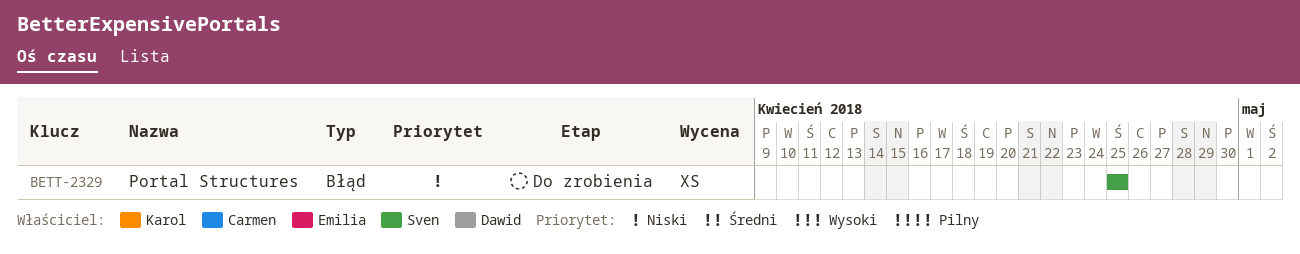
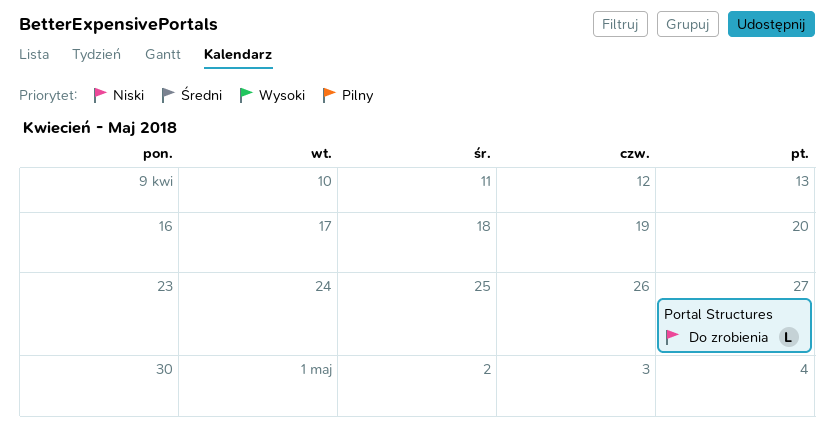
Portal Structures, estimate: XS -> L
Portal Structures, due: Apr 25 -> Apr 27

